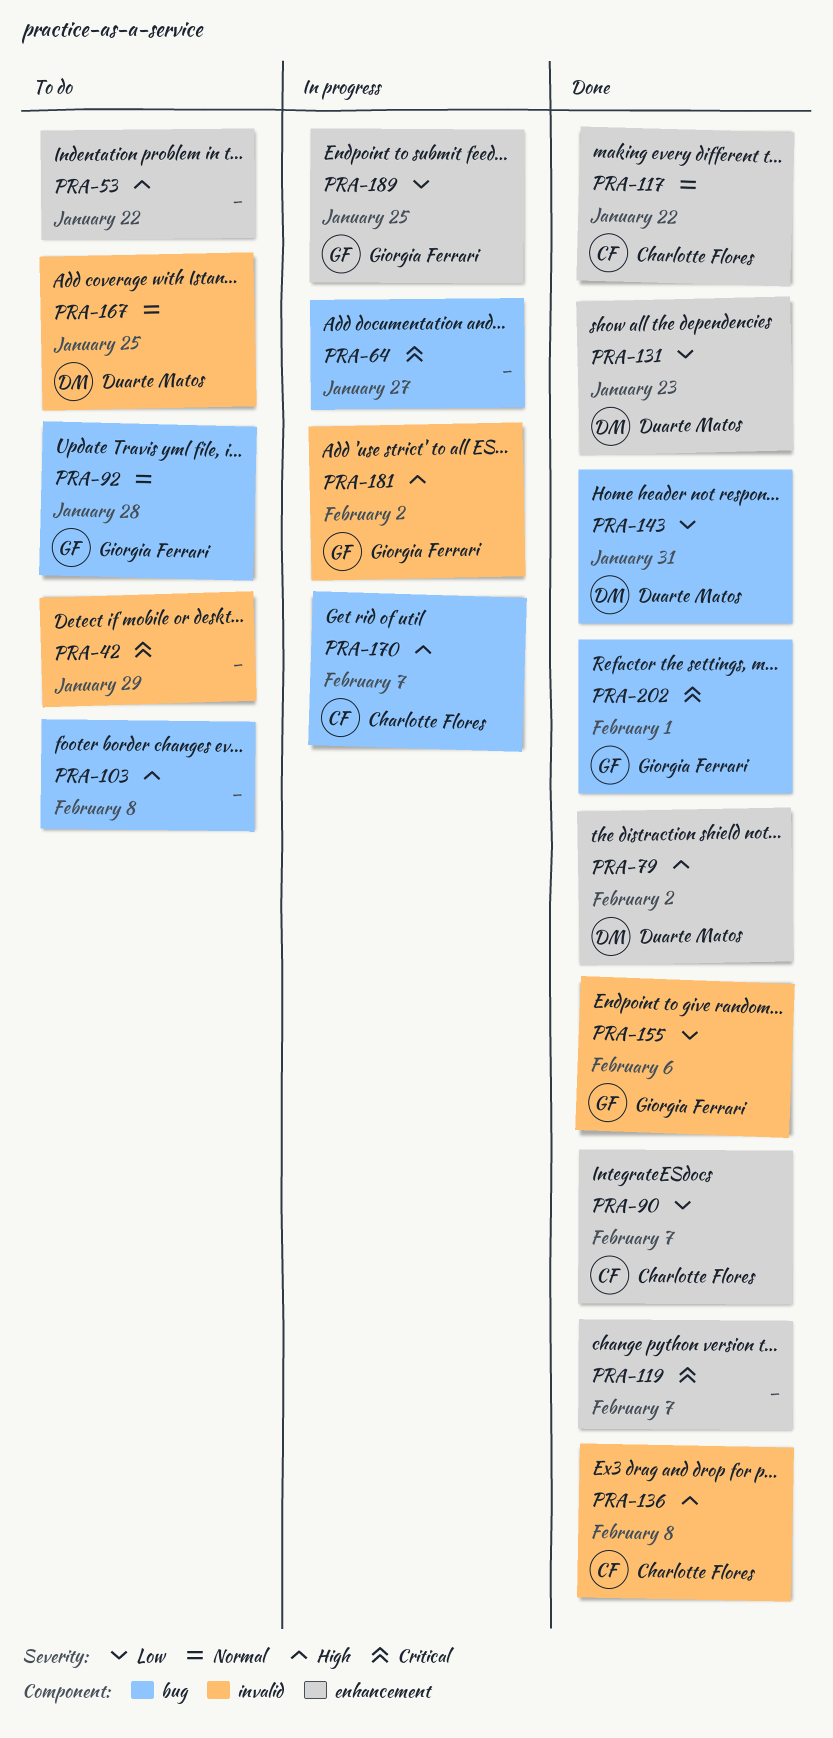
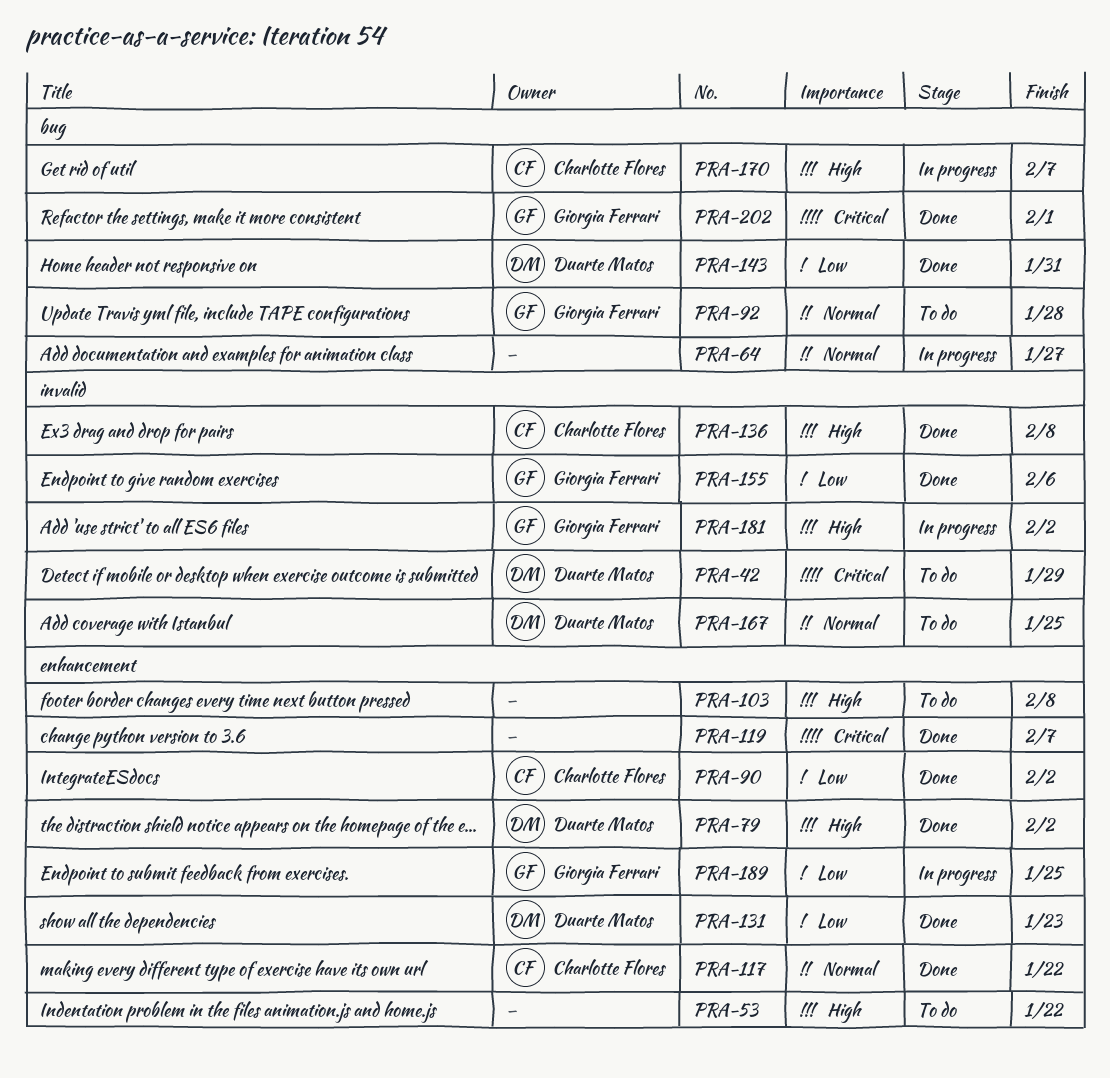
PRA-42, owner: none -> Duarte Matos
PRA-64, priority: Critical -> Normal
PRA-90, due: Feb 7 -> Feb 2
PRA-103, label: bug -> enhancement

